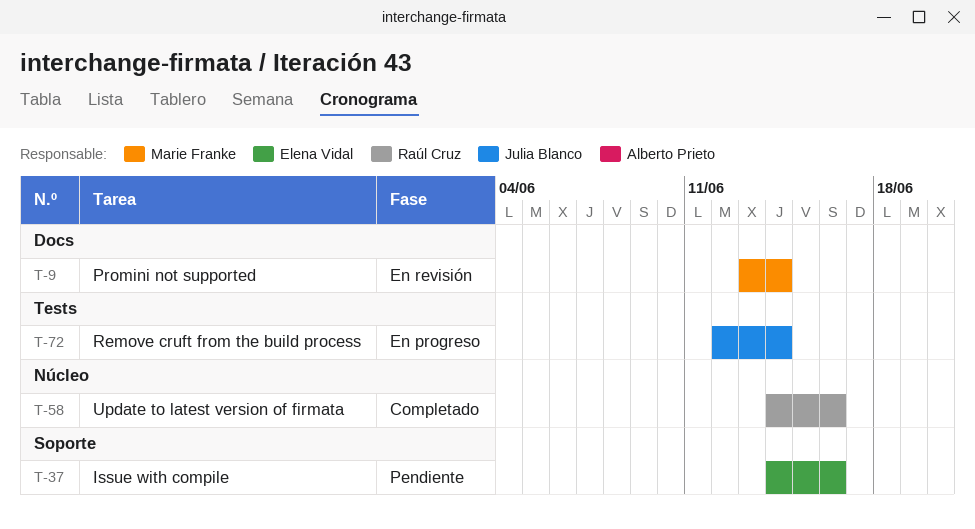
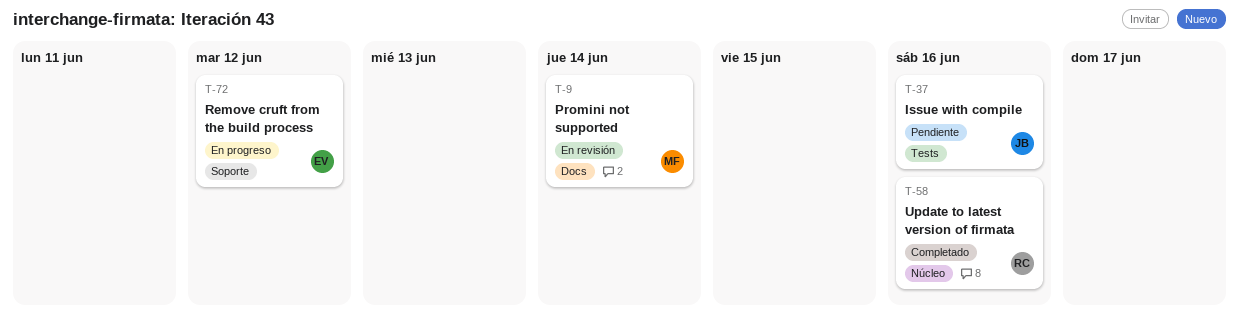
T-37, owner: Elena Vidal -> Julia Blanco
T-37, label: Soporte -> Tests
T-72, owner: Julia Blanco -> Elena Vidal
T-72, label: Tests -> Soporte
T-72, due: Jun 14 -> Jun 12

